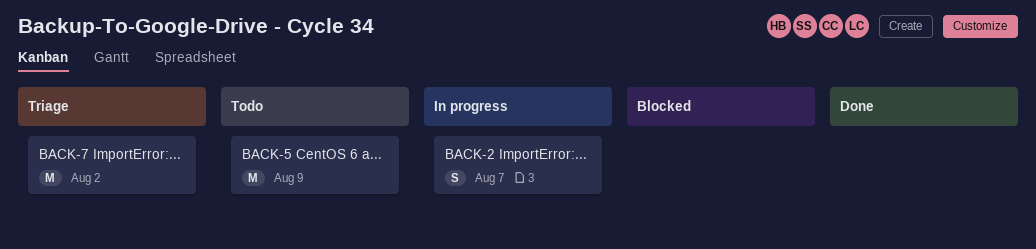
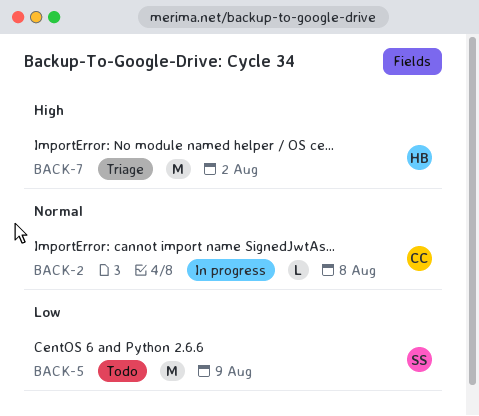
BACK-2, estimate: S -> L
BACK-2, due: Aug 7 -> Aug 8

